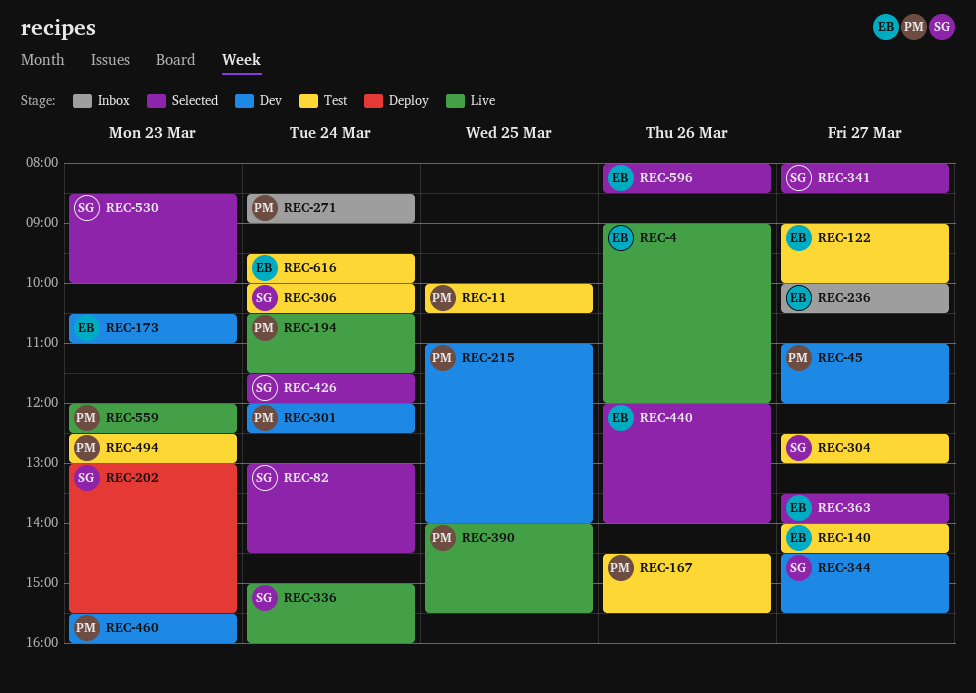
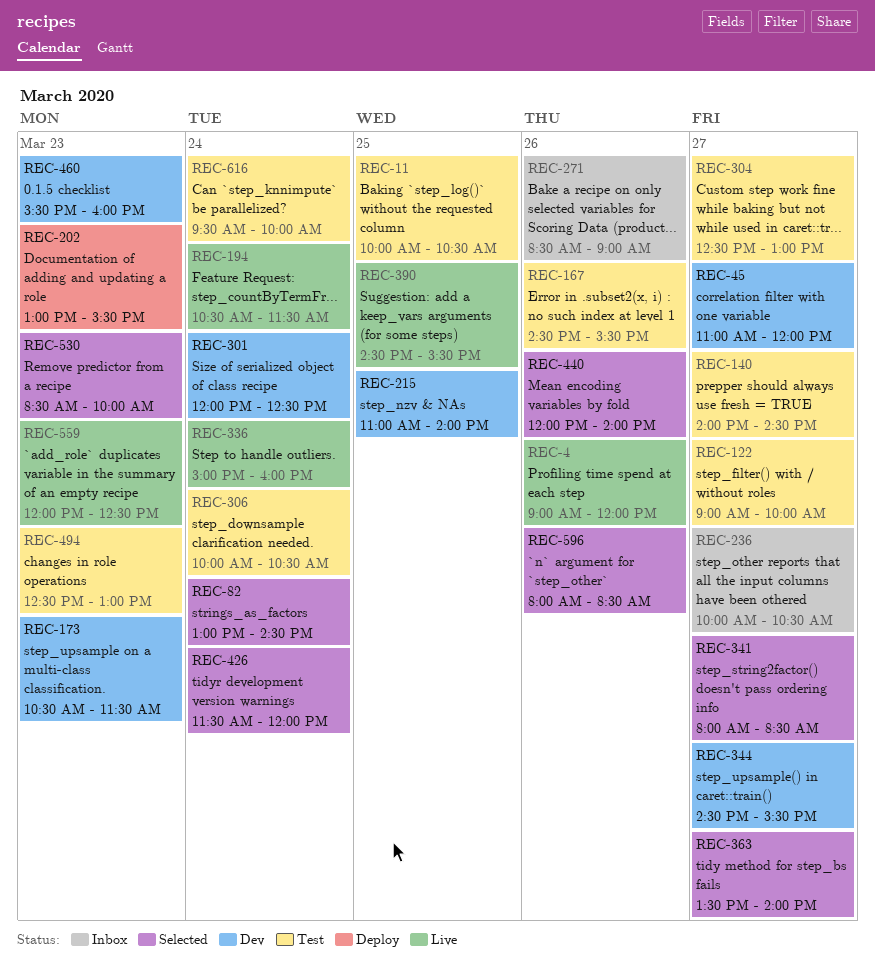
REC-173, ends: 11:00 -> 11:30
REC-271, day: Mar 24 -> Mar 26
REC-390, begins: 14:00 -> 14:30

